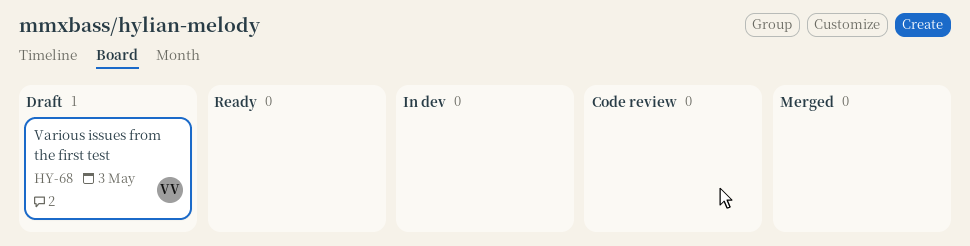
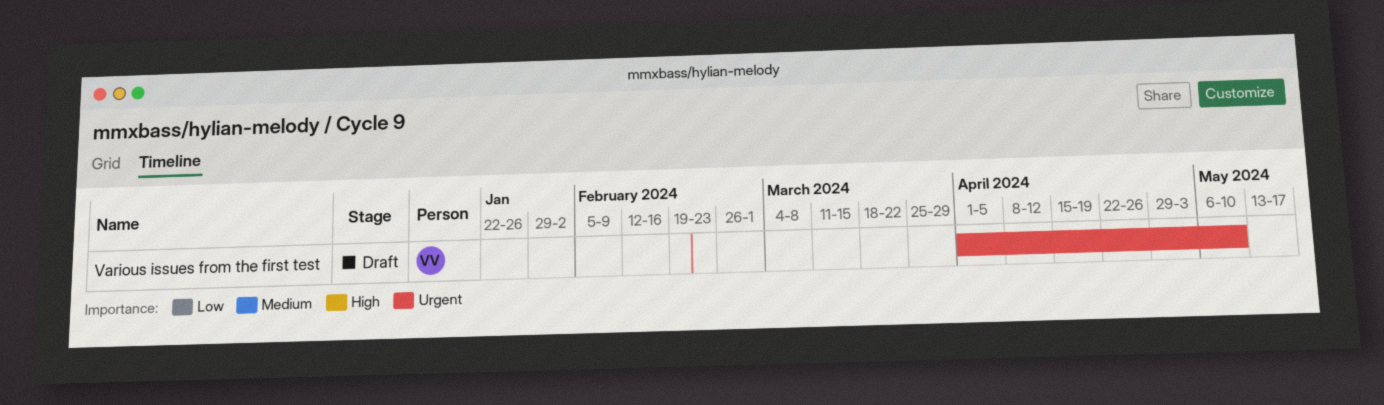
Various issues from the first test, due: May 3 -> May 10

